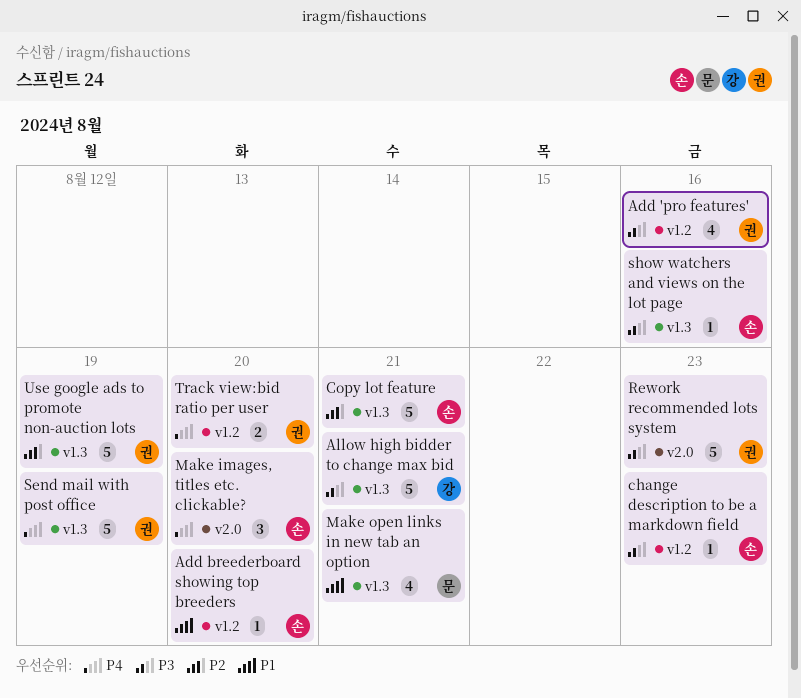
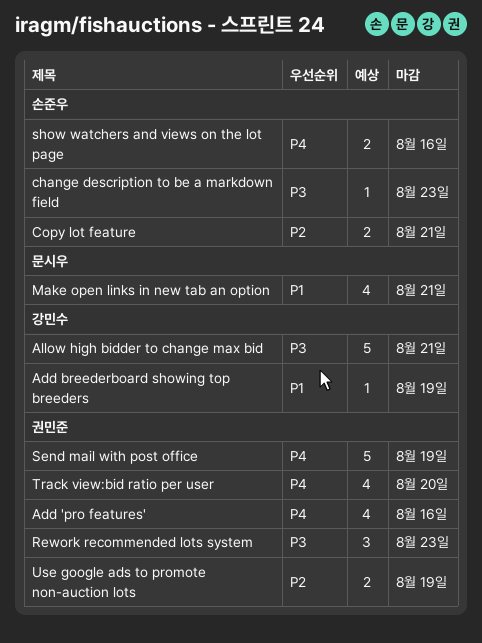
Add 'pro features', priority: P3 -> P4
Add breederboard showing top breeders, owner: 손준우 -> 강민수
Add breederboard showing top breeders, due: Aug 20 -> Aug 19
Copy lot feature, estimate: 5 -> 2
Make images, titles etc. clickable?: present -> none
Rework recommended lots system, estimate: 5 -> 3
show watchers and views on the lot page, priority: P3 -> P4
show watchers and views on the lot page, estimate: 1 -> 2
Track view:bid ratio per user, estimate: 2 -> 4
Use google ads to promote non-auction lots, estimate: 5 -> 2

